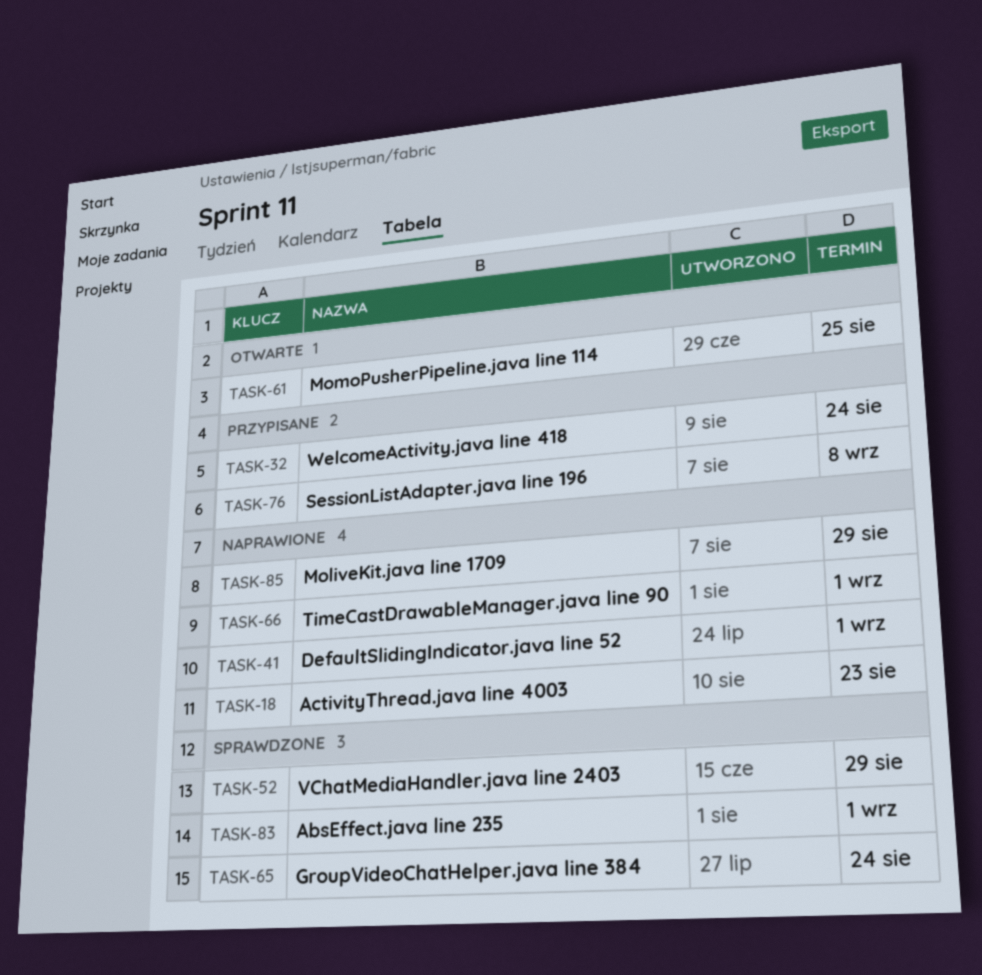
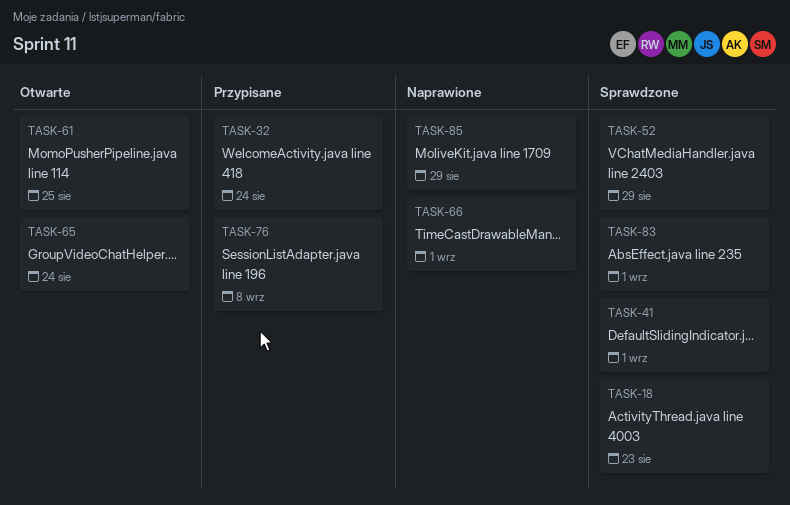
TASK-18, status: Naprawione -> Sprawdzone
TASK-41, status: Naprawione -> Sprawdzone
TASK-65, status: Sprawdzone -> Otwarte

